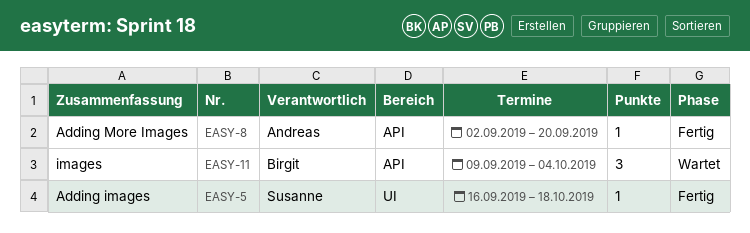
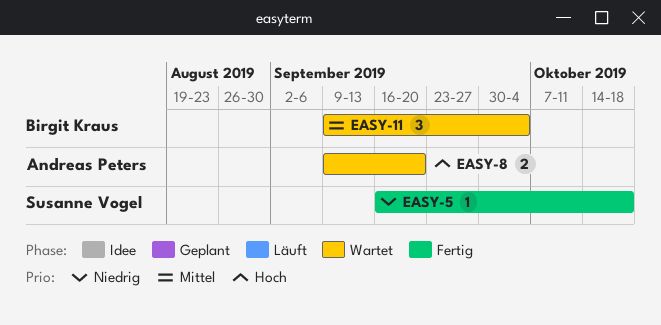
EASY-8, status: Fertig -> Wartet
EASY-8, estimate: 1 -> 2
EASY-8, start: Sep 2 -> Sep 9

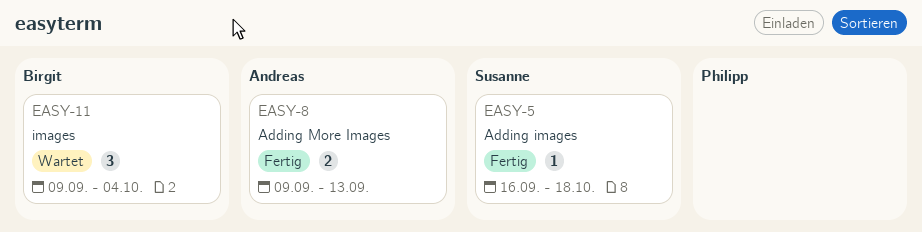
EASY-8, status: Wartet -> Fertig
EASY-8, due: Sep 20 -> Sep 13

